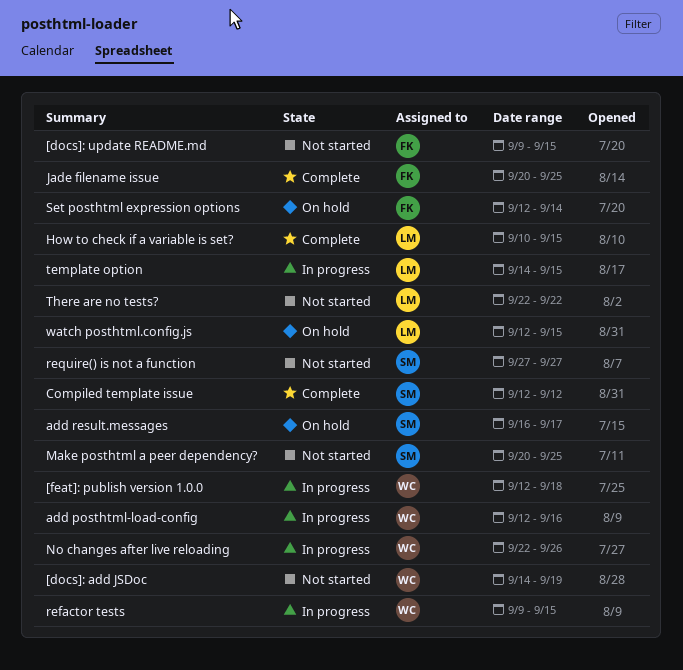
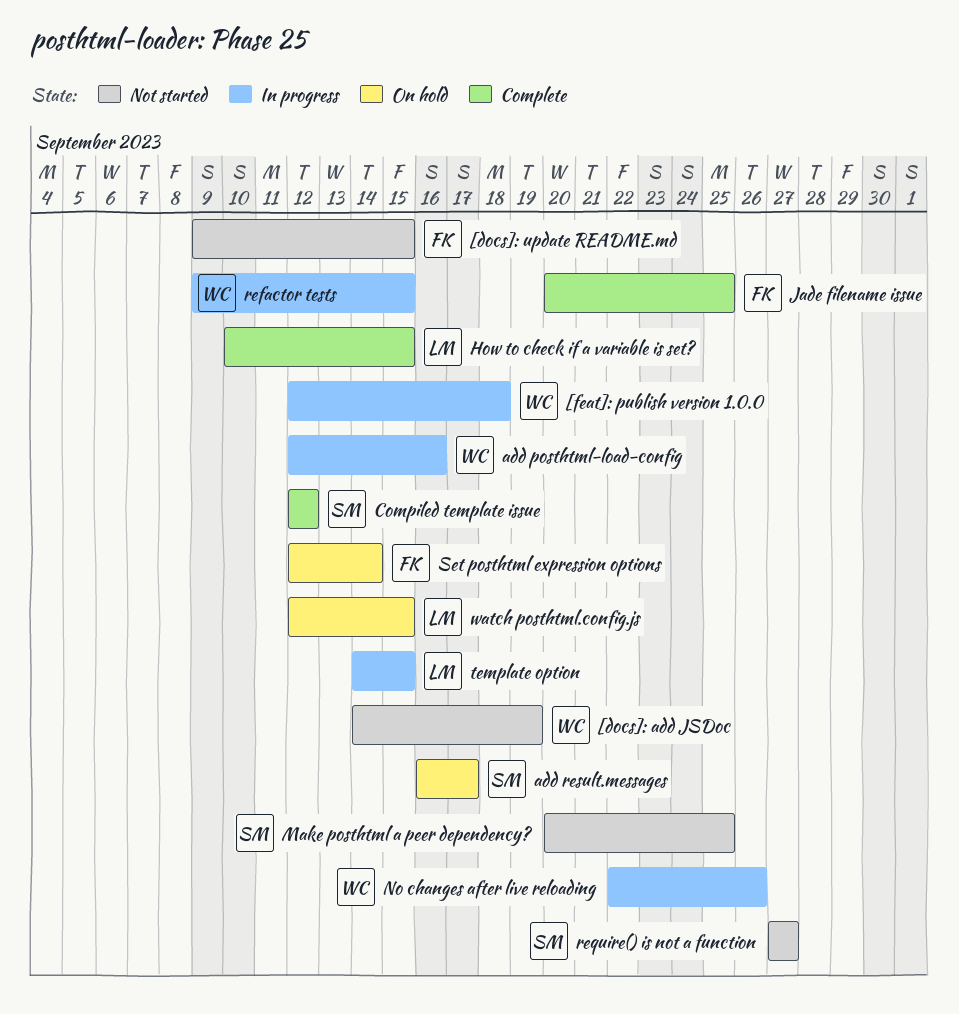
There are no tests?: present -> none

